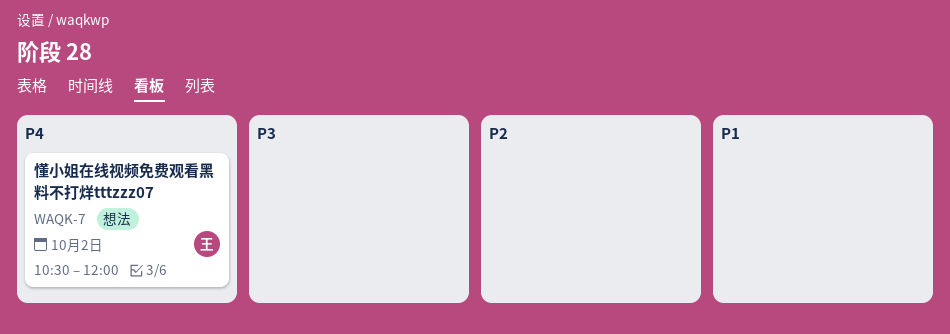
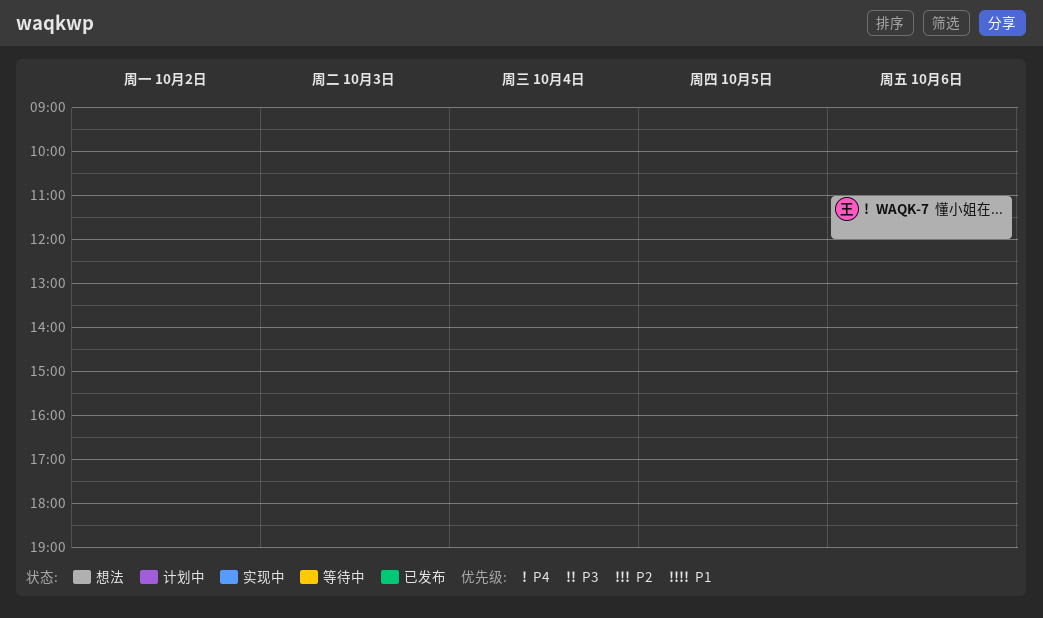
WAQK-7, day: Oct 2 -> Oct 6
WAQK-7, begins: 10:30 -> 11:00

